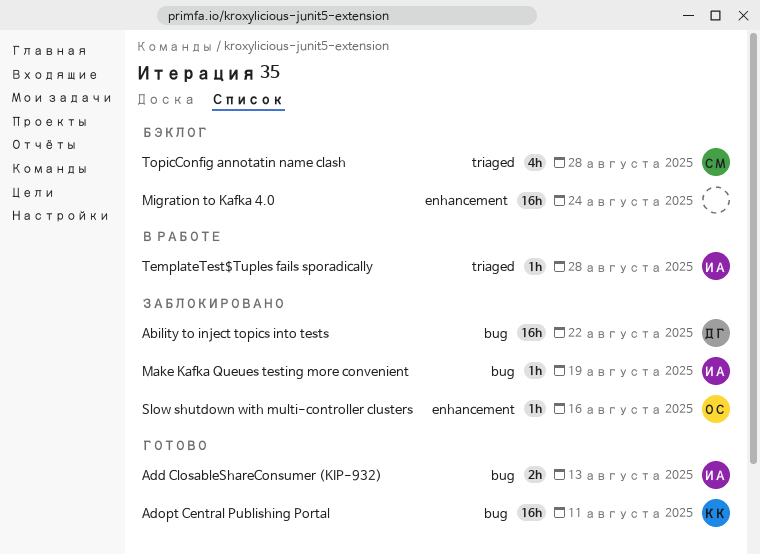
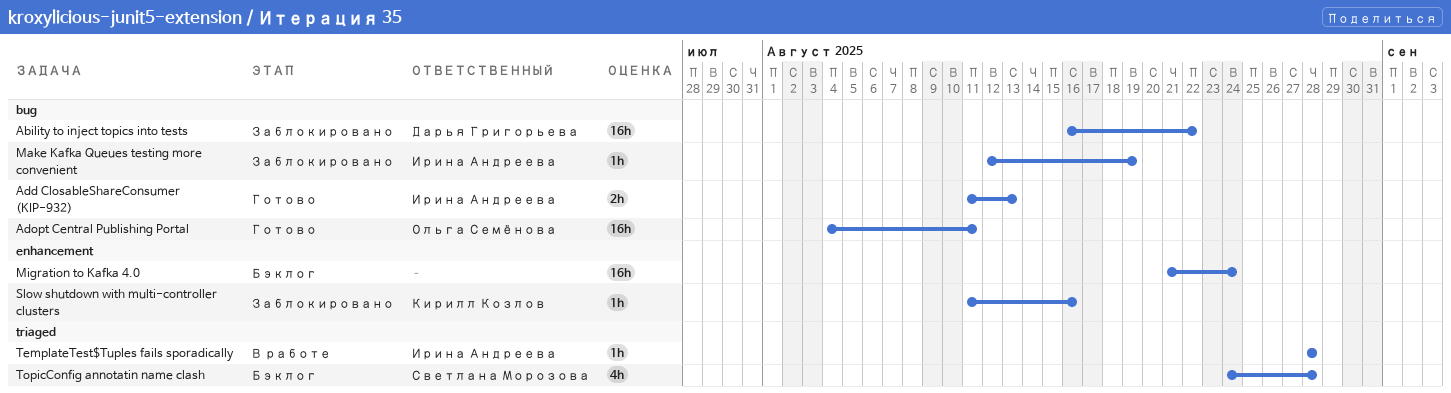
Adopt Central Publishing Portal, owner: Кирилл Козлов -> Ольга Семёнова
Slow shutdown with multi-controller clusters, owner: Ольга Семёнова -> Кирилл Козлов

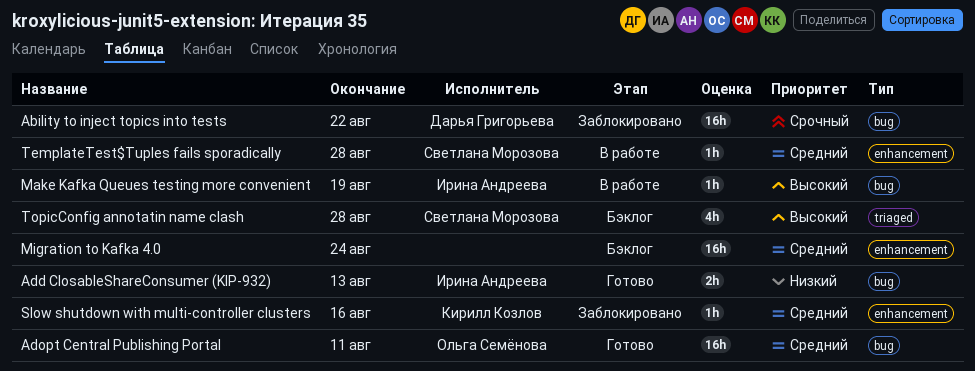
Make Kafka Queues testing more convenient, status: Заблокировано -> В работе
TemplateTest$Tuples fails sporadically, owner: Ирина Андреева -> Светлана Морозова
TemplateTest$Tuples fails sporadically, label: triaged -> enhancement

